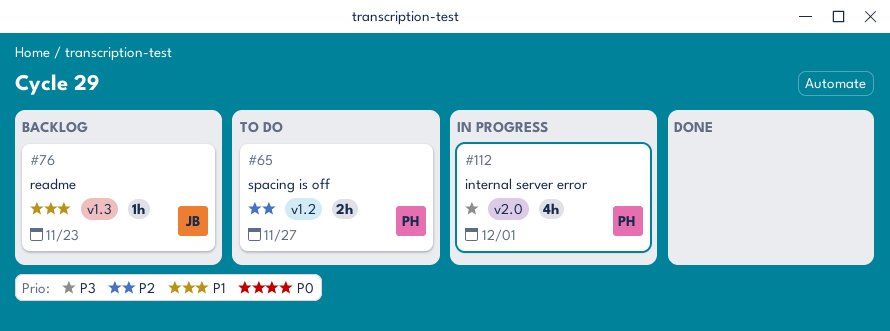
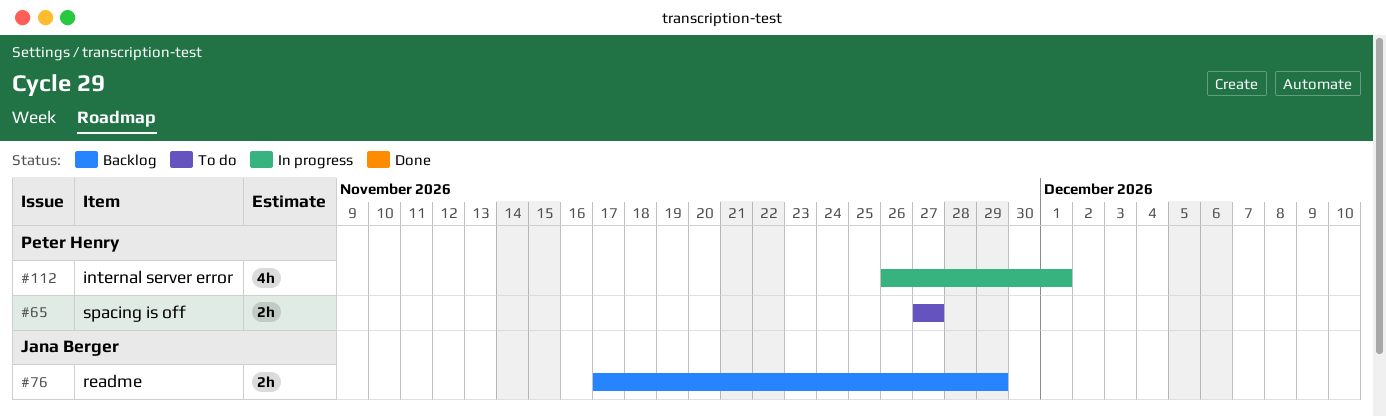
#76, estimate: 1h -> 2h
#76, due: Nov 23 -> Nov 29

